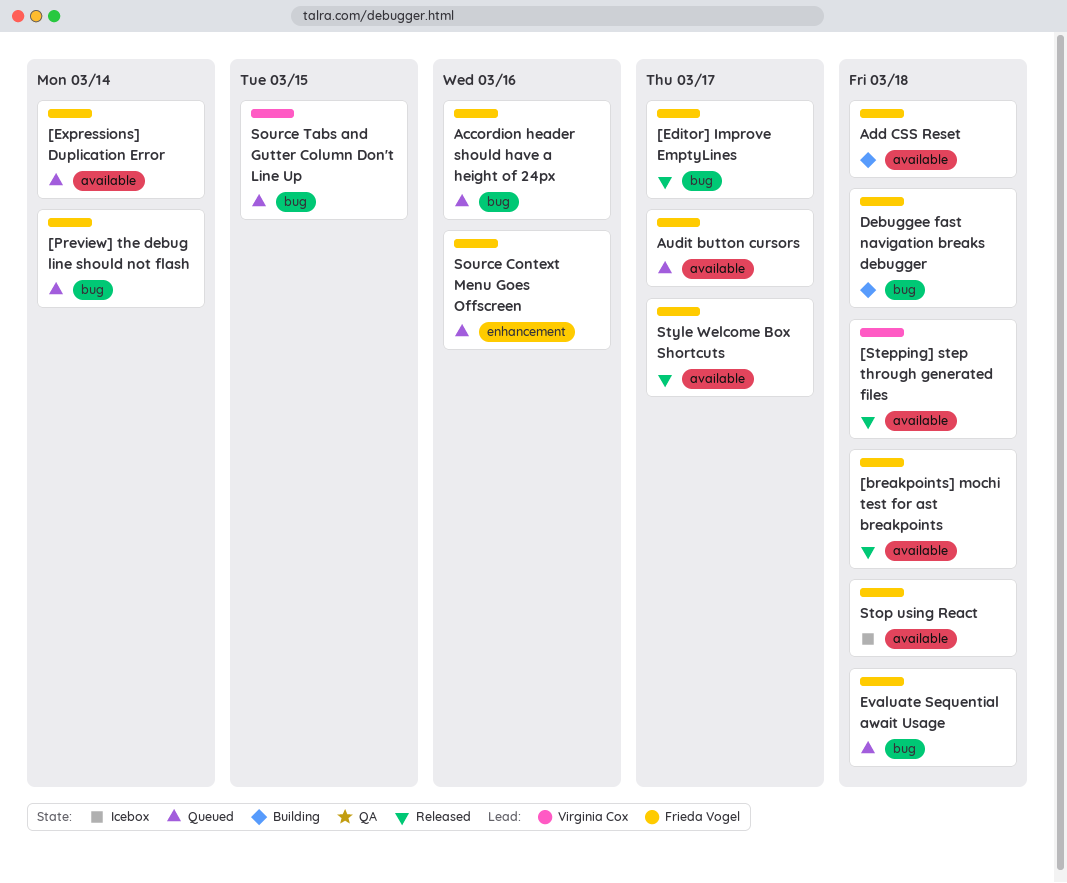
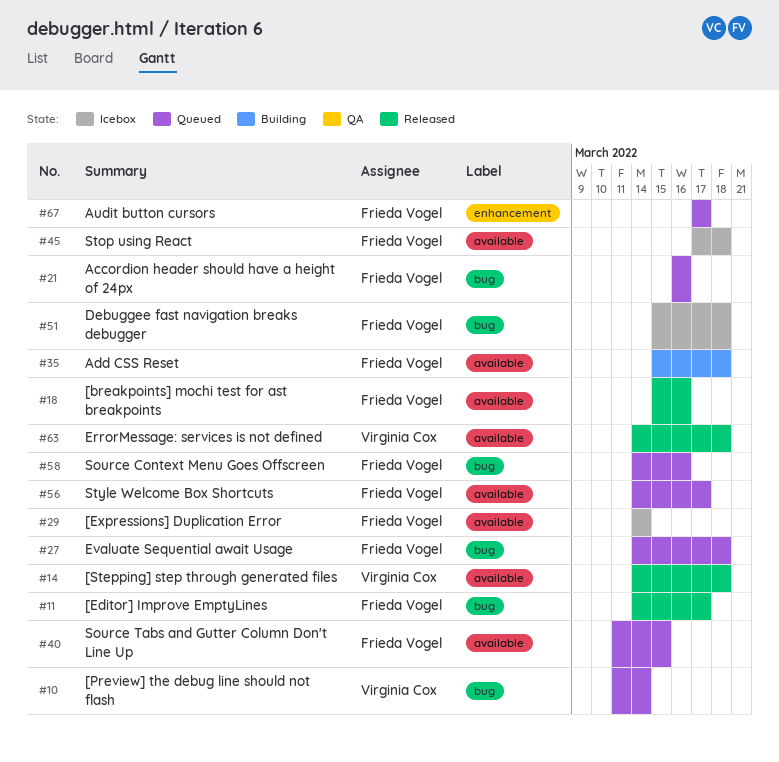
[breakpoints] mochi test for ast breakpoints, due: Mar 18 -> Mar 16
[Expressions] Duplication Error, status: Queued -> Icebox
[Preview] the debug line should not flash, owner: Frieda Vogel -> Virginia Cox
Audit button cursors, label: available -> enhancement
Debuggee fast navigation breaks debugger, status: Building -> Icebox
ErrorMessage: services is not defined: none -> present
Source Context Menu Goes Offscreen, label: enhancement -> bug
Source Tabs and Gutter Column Don't Line Up, owner: Virginia Cox -> Frieda Vogel
Source Tabs and Gutter Column Don't Line Up, label: bug -> available
Style Welcome Box Shortcuts, status: Released -> Queued

